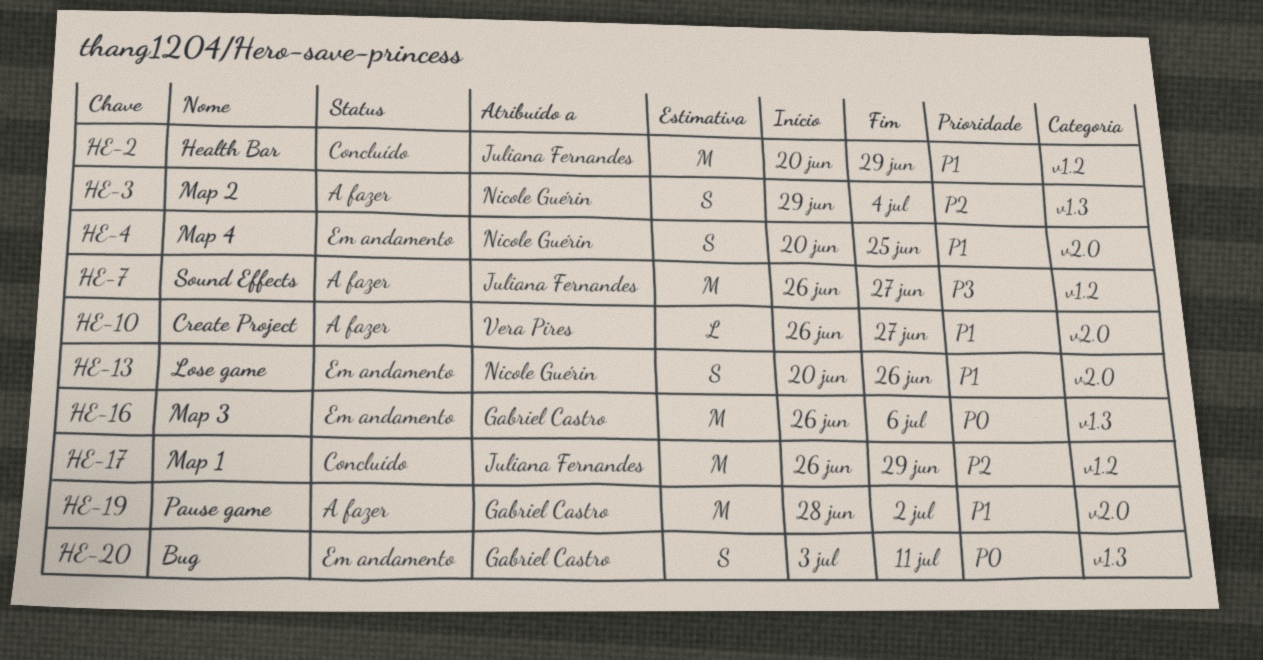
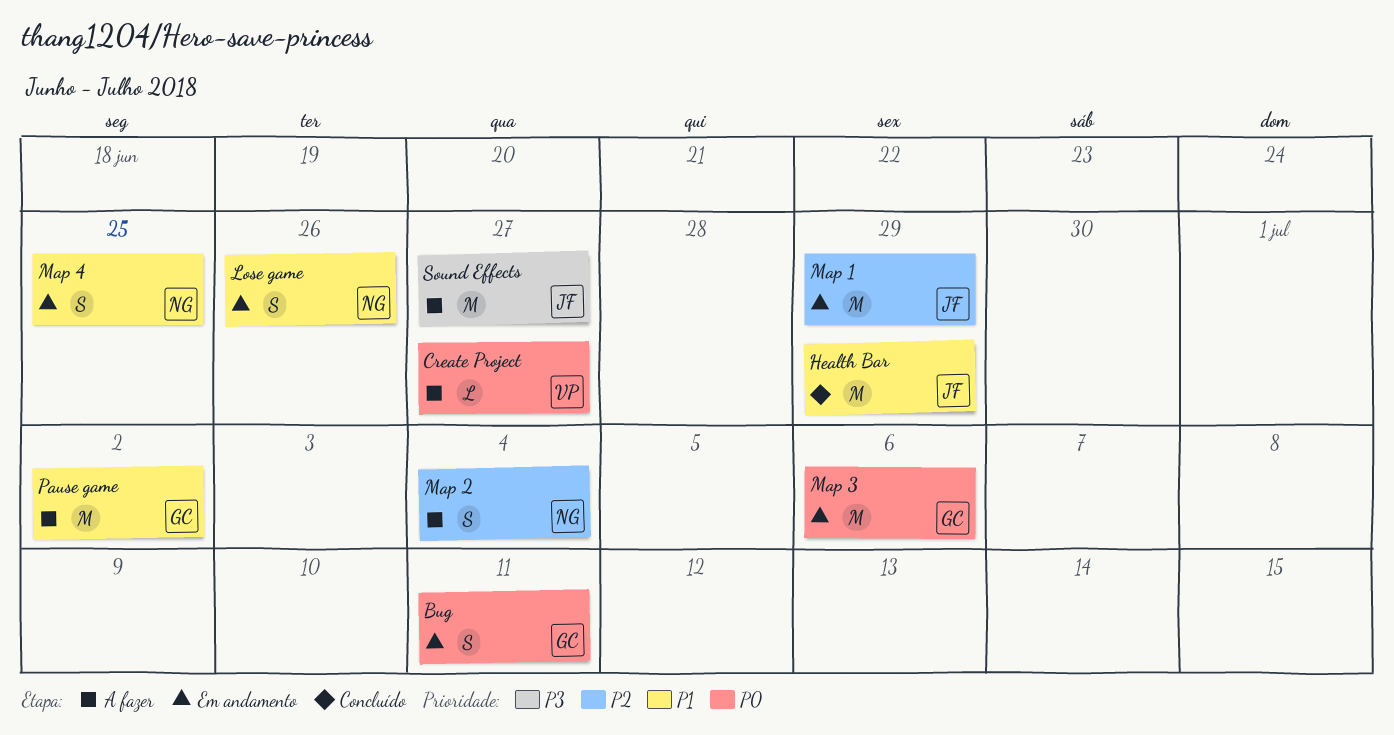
Create Project, priority: P1 -> P0
Map 1, status: Concluído -> Em andamento

